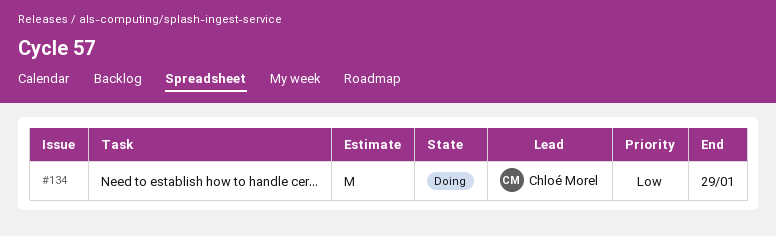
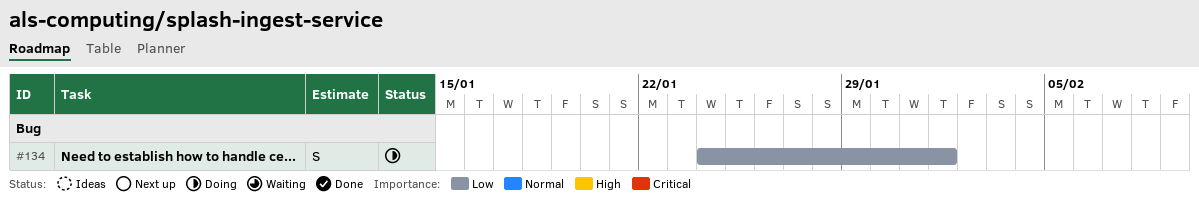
#134, estimate: M -> S
#134, due: Jan 29 -> Feb 1

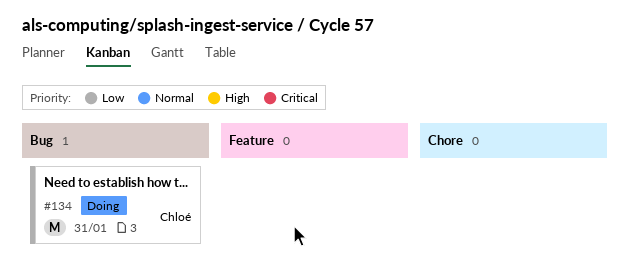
#134, estimate: S -> M
#134, due: Feb 1 -> Jan 31

